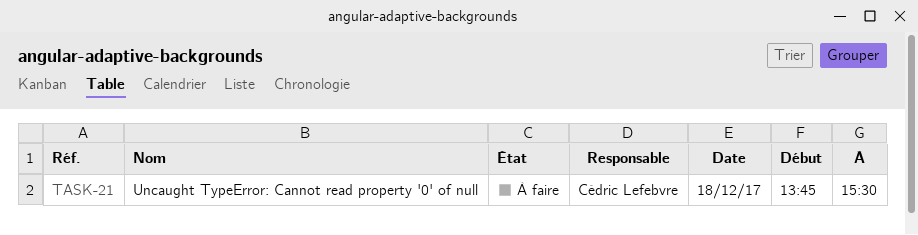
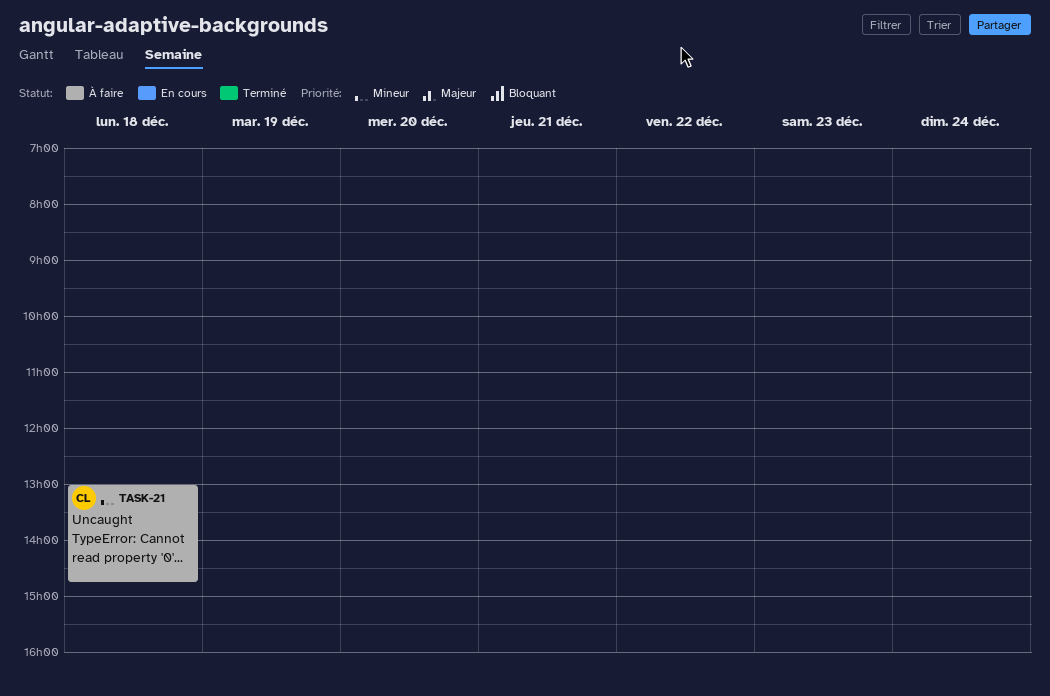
TASK-21, begins: 13:45 -> 13:00
TASK-21, ends: 15:30 -> 14:45

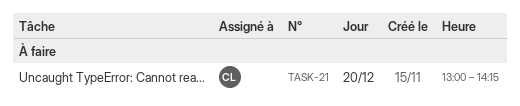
TASK-21, day: Dec 18 -> Dec 20
TASK-21, ends: 14:45 -> 14:15

